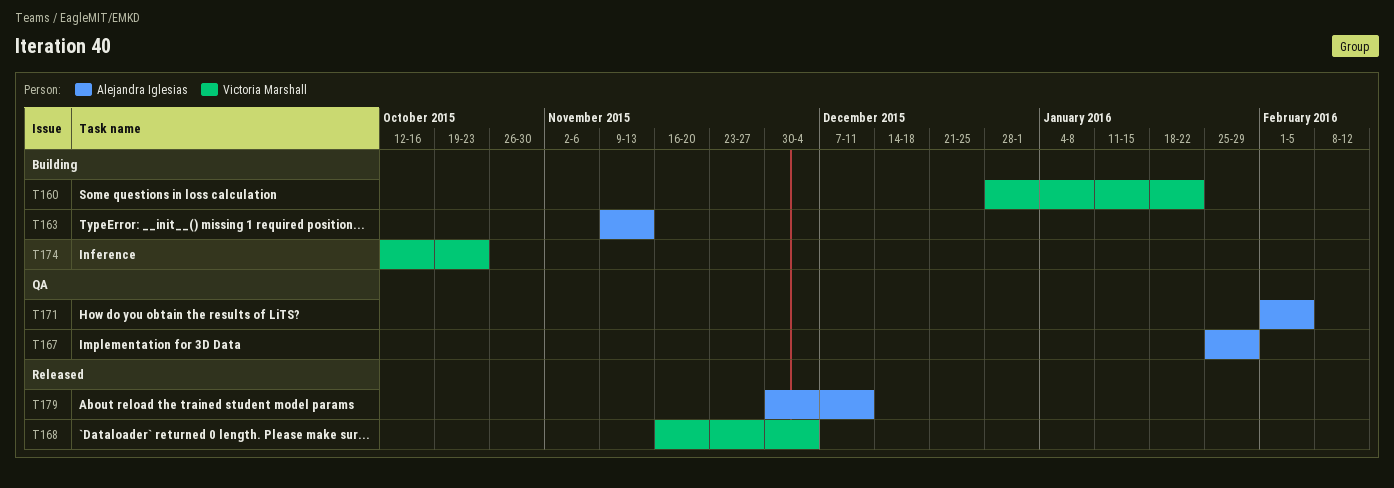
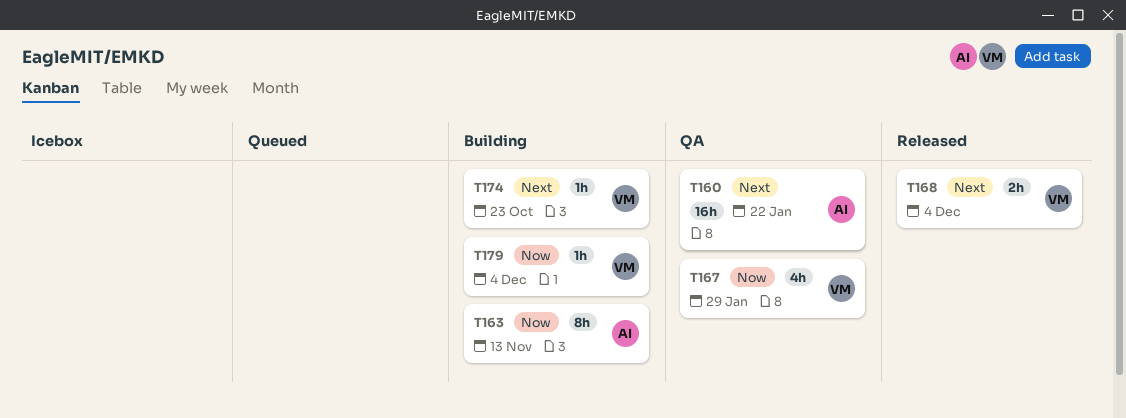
T160, status: Building -> QA
T160, owner: Victoria Marshall -> Alejandra Iglesias
T167, owner: Alejandra Iglesias -> Victoria Marshall
T171: present -> none
T179, status: Released -> Building
T179, owner: Alejandra Iglesias -> Victoria Marshall
T179, due: Dec 11 -> Dec 4

